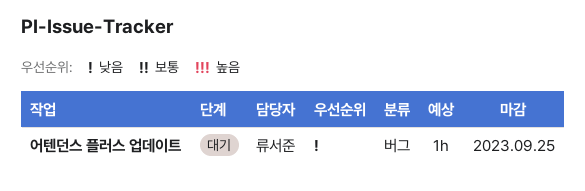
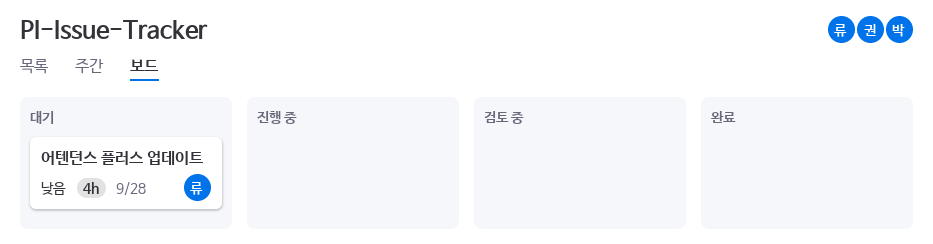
어텐던스 플러스 업데이트, estimate: 1h -> 4h
어텐던스 플러스 업데이트, due: Sep 25 -> Sep 28

